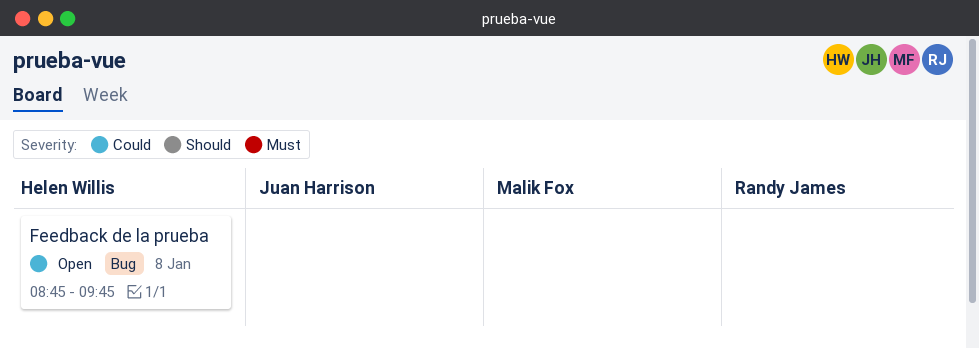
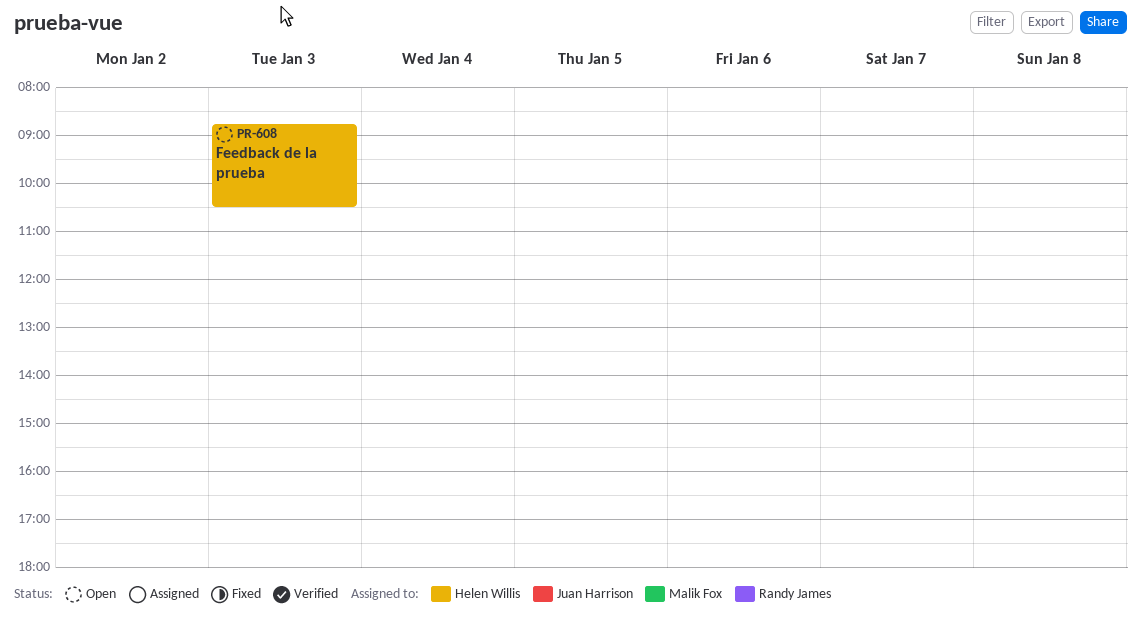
Feedback de la prueba, day: Jan 8 -> Jan 3
Feedback de la prueba, ends: 09:45 -> 10:30

